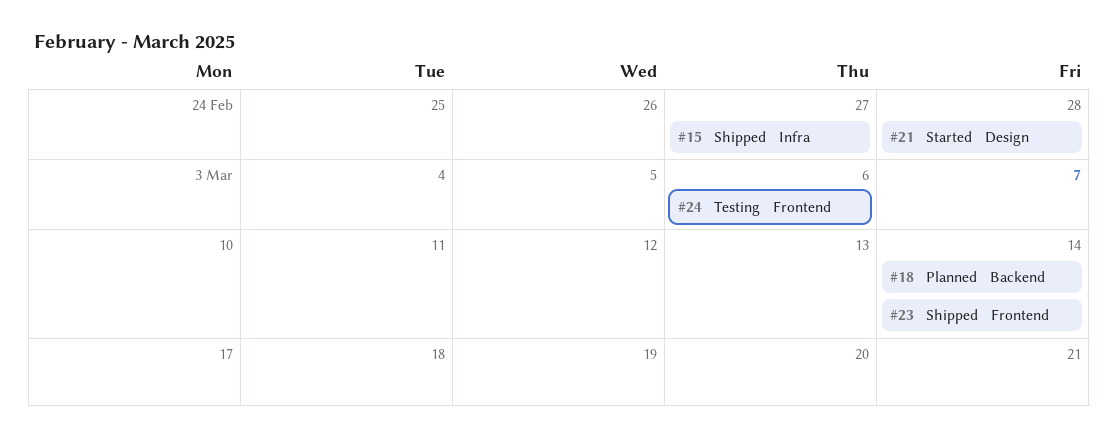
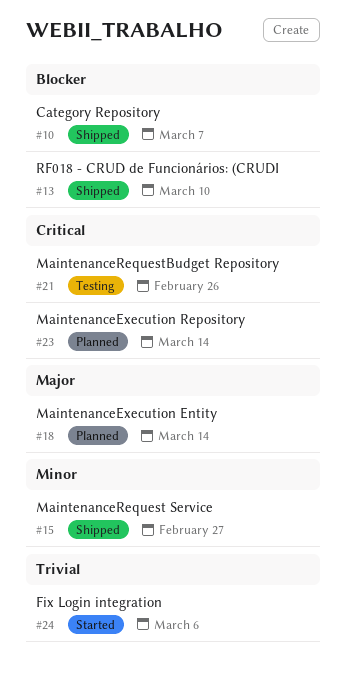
#10: none -> present
#13: none -> present
#21, status: Started -> Testing
#21, due: Feb 28 -> Feb 26
#23, status: Shipped -> Planned
#24, status: Testing -> Started

